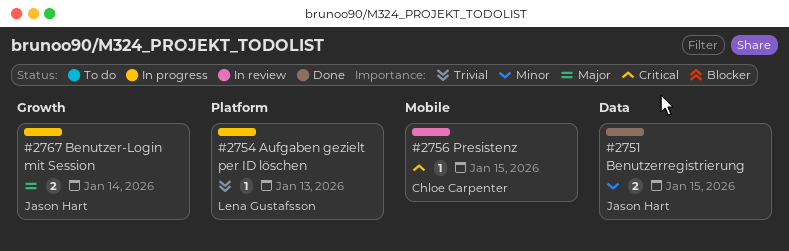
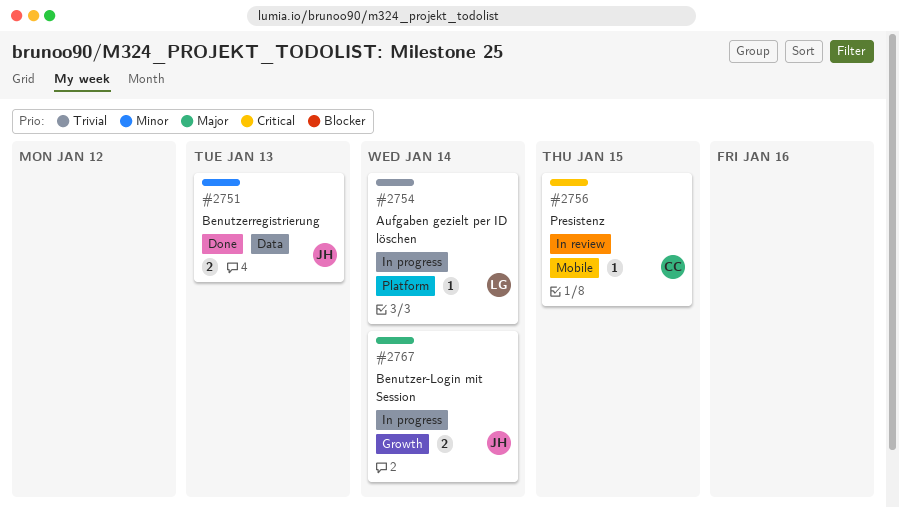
#2751, due: Jan 15 -> Jan 13
#2754, due: Jan 13 -> Jan 14

